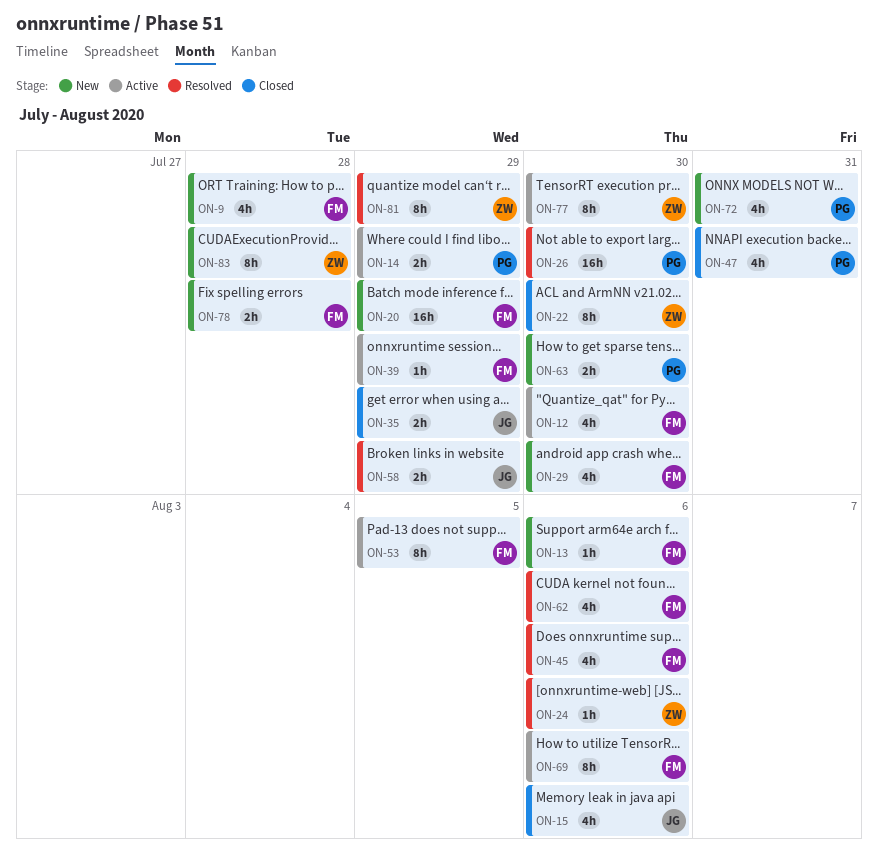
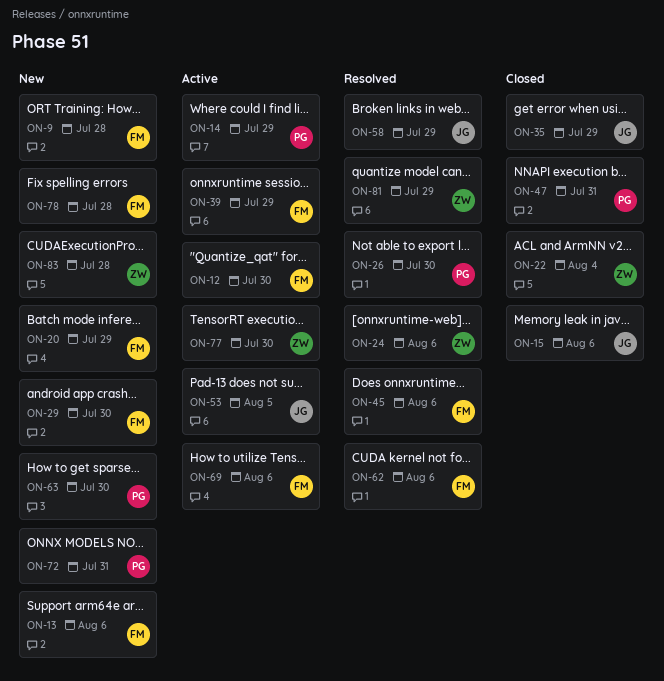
ON-22, due: Jul 30 -> Aug 4
ON-53, owner: FM -> JG

